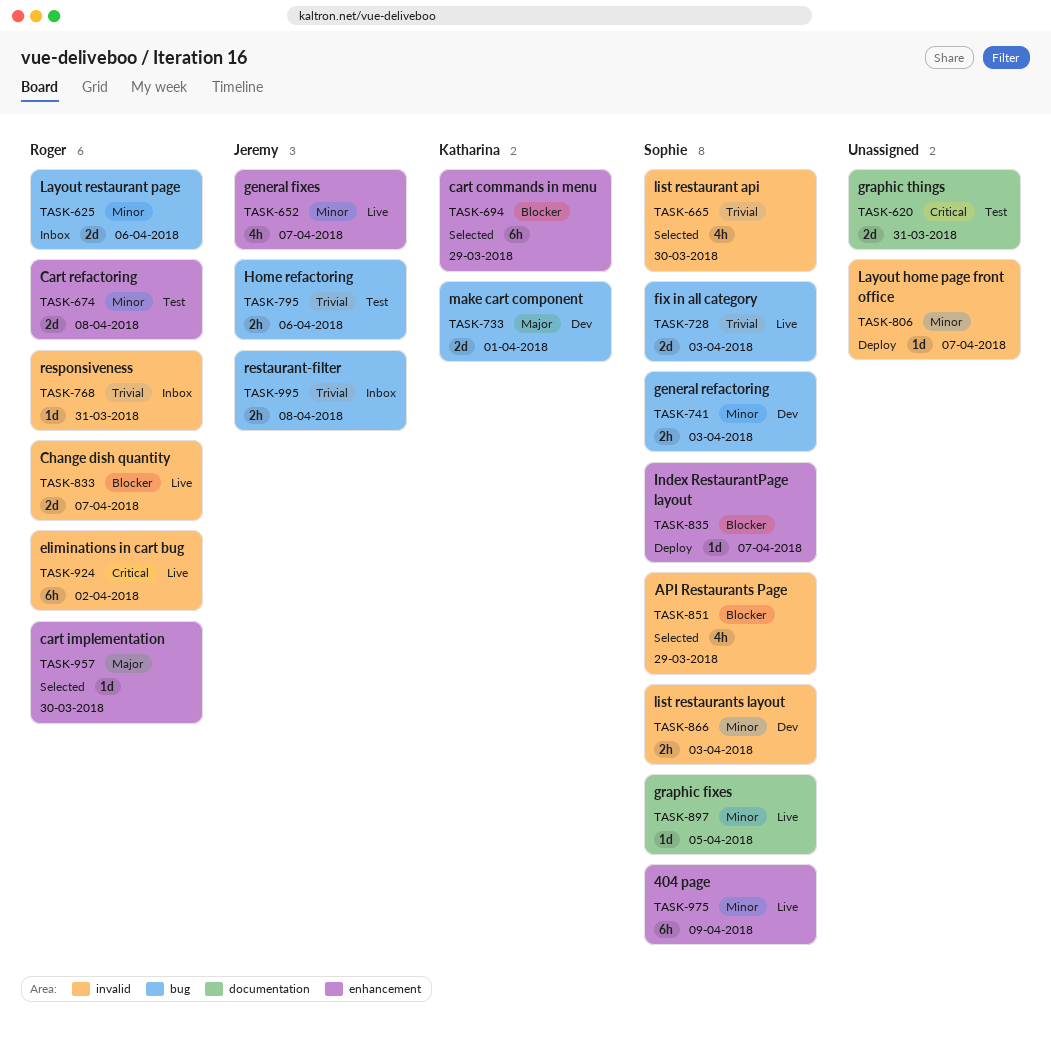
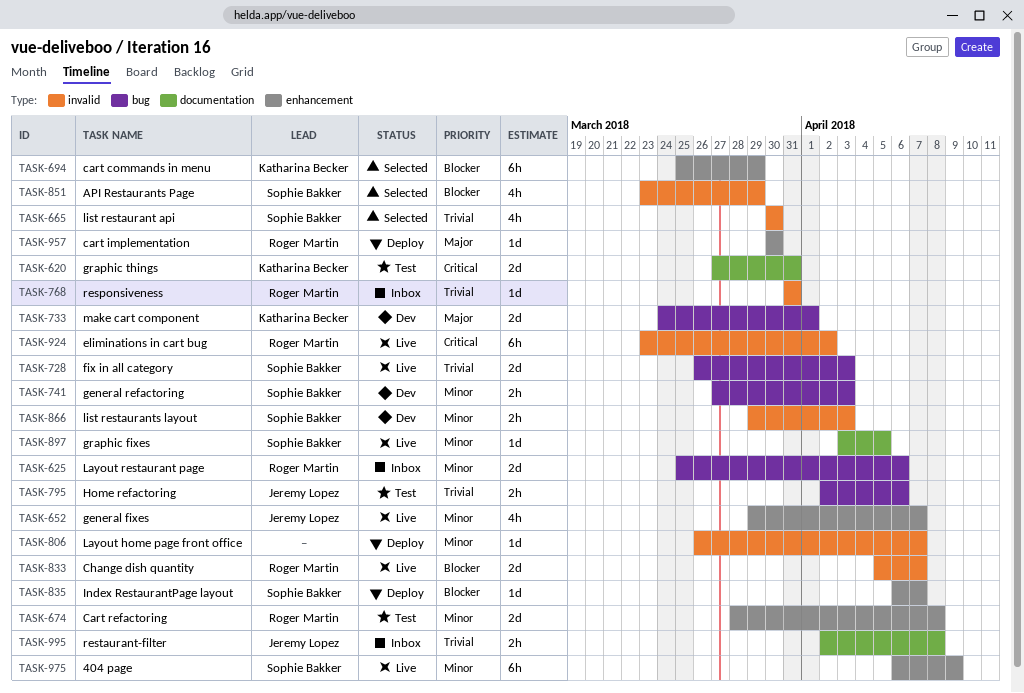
TASK-620, owner: none -> Katharina Becker
TASK-957, status: Selected -> Deploy
TASK-995, label: bug -> documentation

